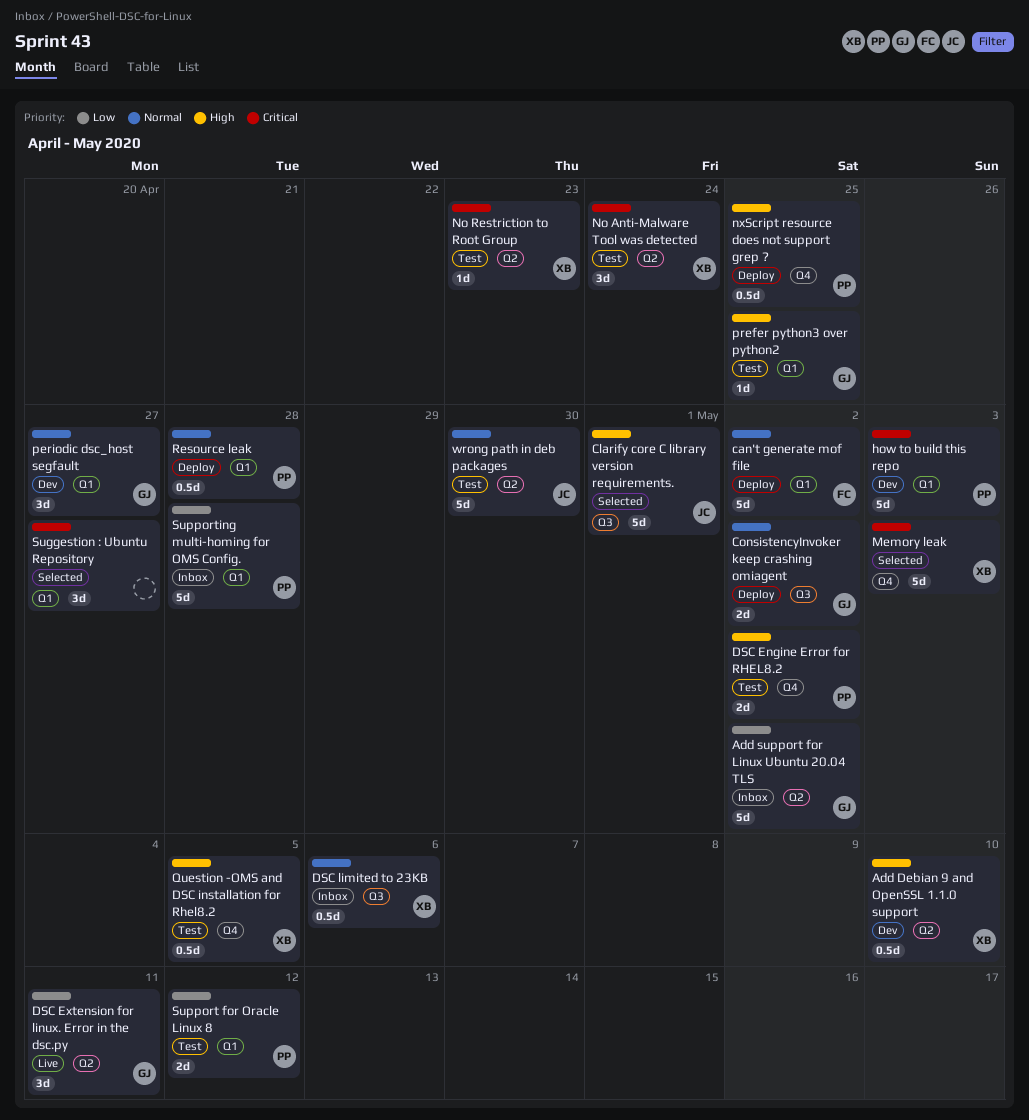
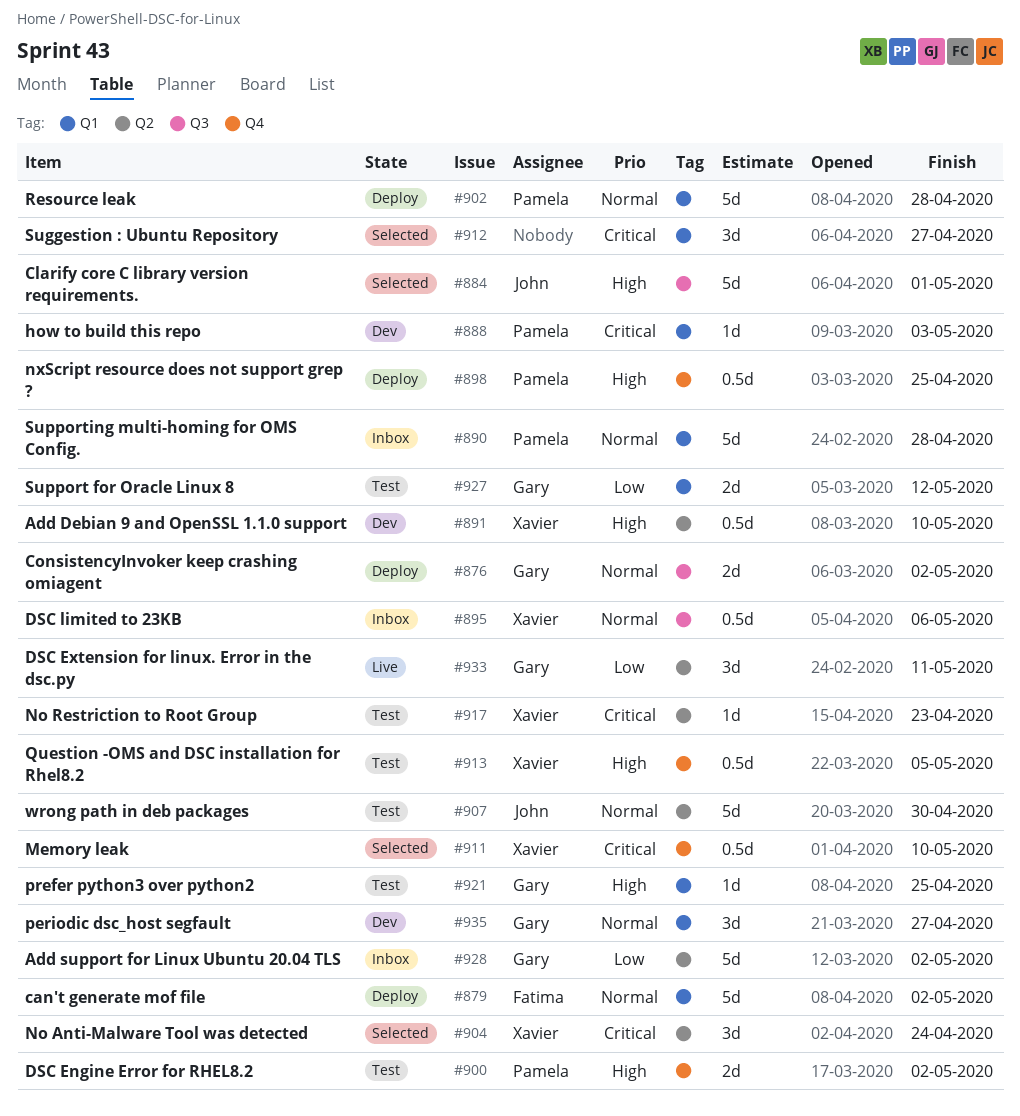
how to build this repo, estimate: 5d -> 1d
Memory leak, estimate: 5d -> 0.5d
Memory leak, due: May 3 -> May 10
No Anti-Malware Tool was detected, status: Test -> Selected
Resource leak, estimate: 0.5d -> 5d
Support for Oracle Linux 8, owner: Pamela -> Gary
Supporting multi-homing for OMS Config., priority: Low -> Normal

